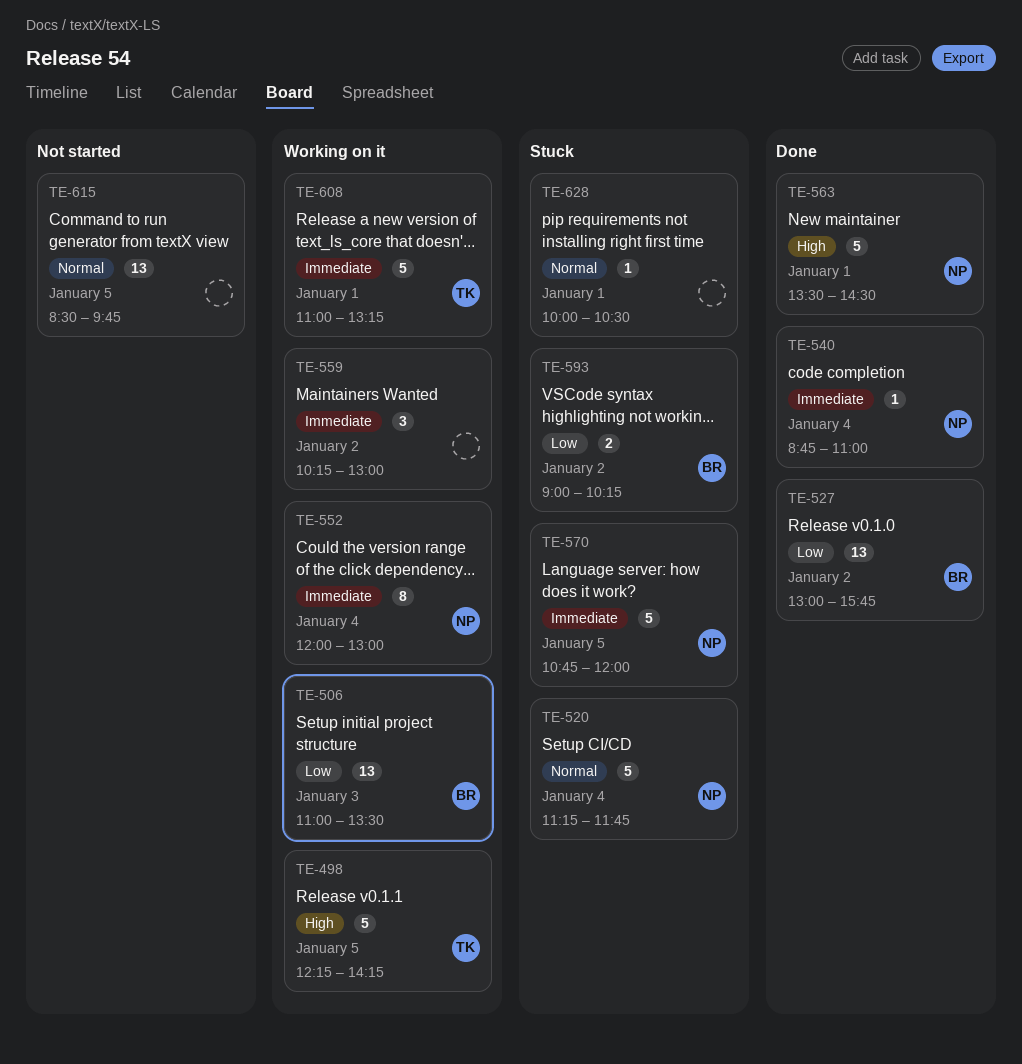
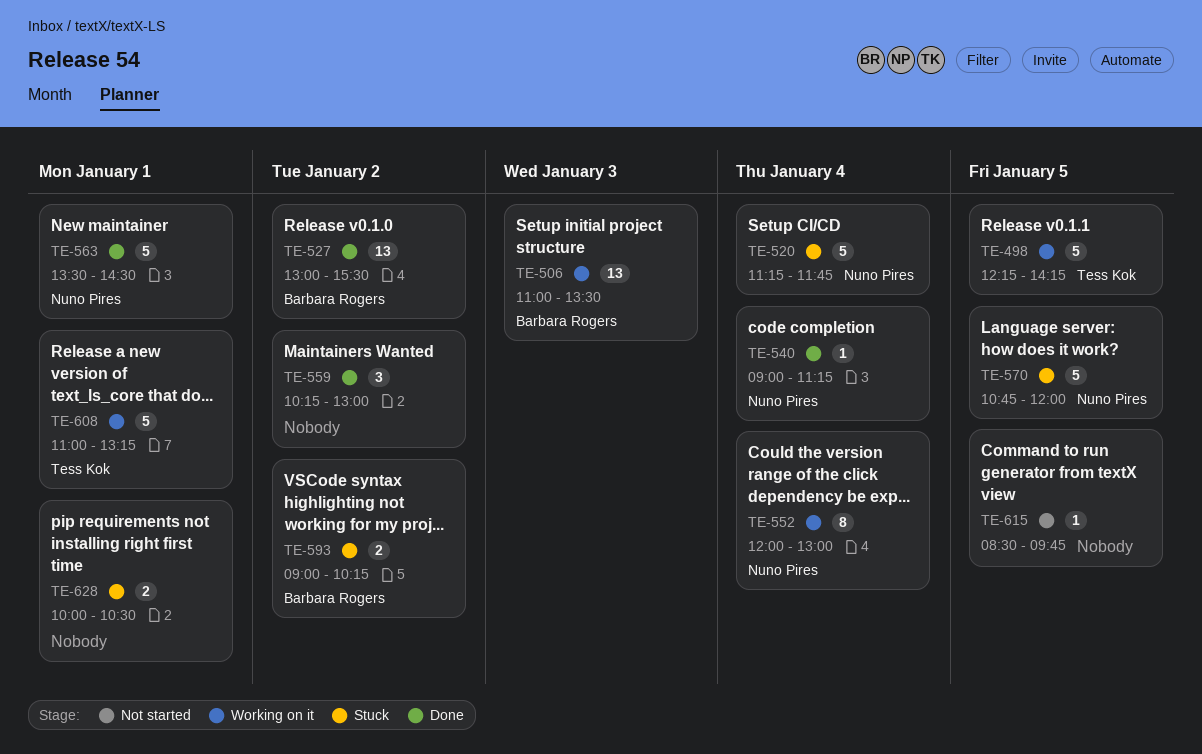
TE-527, ends: 15:45 -> 15:30
TE-540, begins: 08:45 -> 09:00
TE-540, ends: 11:00 -> 11:15
TE-559, status: Working on it -> Done
TE-615, estimate: 13 -> 1
TE-628, estimate: 1 -> 2

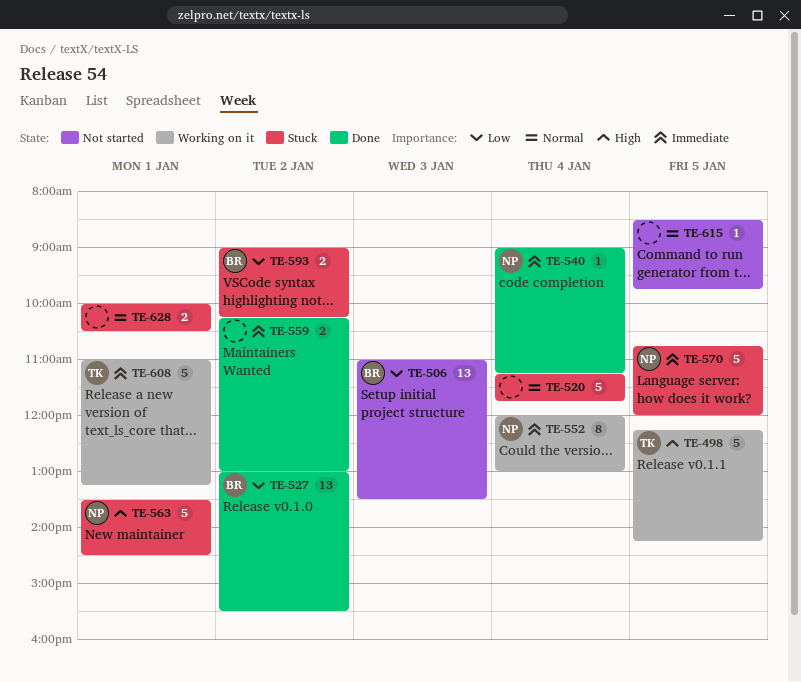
TE-506, status: Working on it -> Not started
TE-520, owner: Nuno Pires -> none
TE-559, estimate: 3 -> 2
TE-563, status: Done -> Stuck

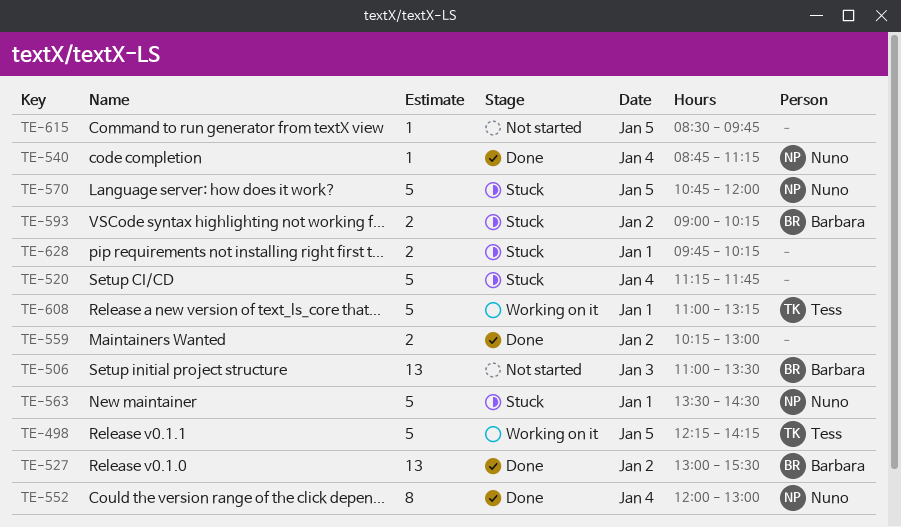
TE-540, begins: 09:00 -> 08:45
TE-552, status: Working on it -> Done
TE-628, begins: 10:00 -> 09:45
TE-628, ends: 10:30 -> 10:15

